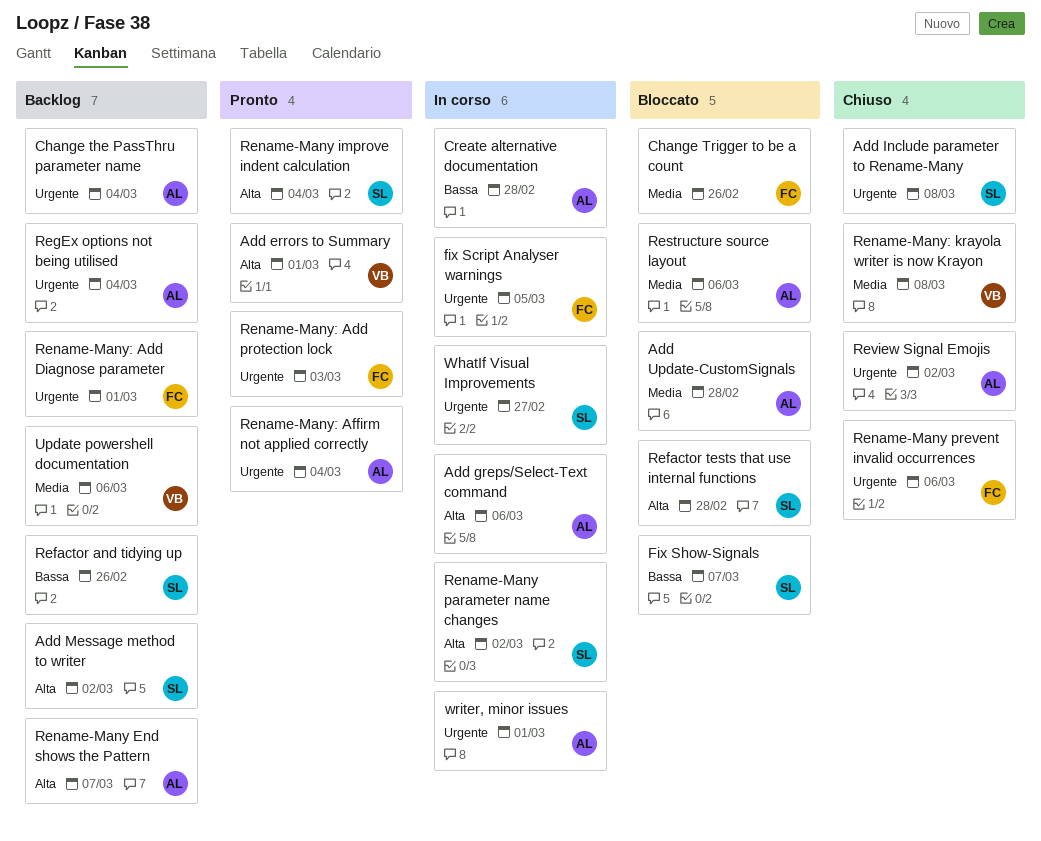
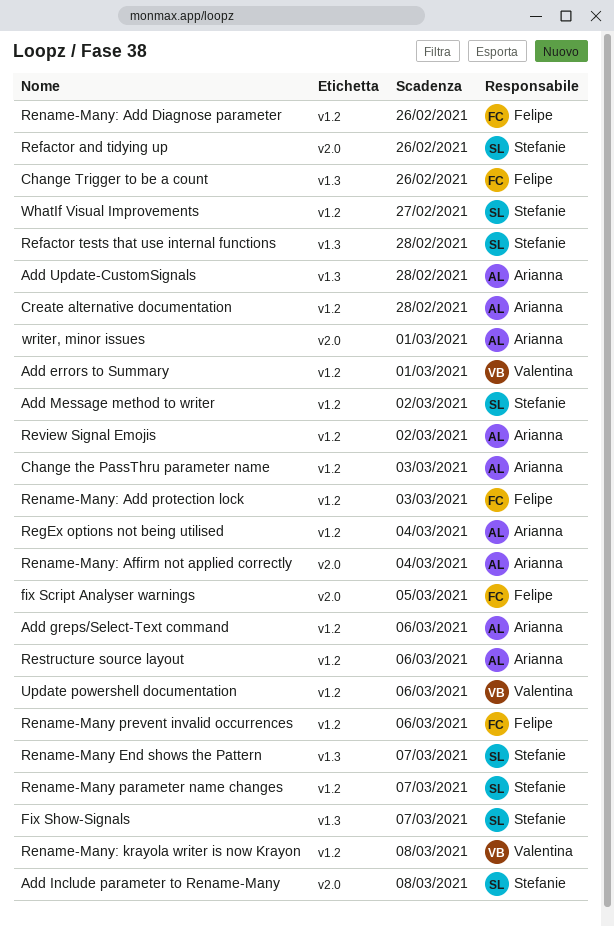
Change the PassThru parameter name, due: Mar 4 -> Mar 3
Rename-Many End shows the Pattern, owner: Arianna -> Stefanie
Rename-Many improve indent calculation: present -> none
Rename-Many parameter name changes, due: Mar 2 -> Mar 7
Rename-Many: Add Diagnose parameter, due: Mar 1 -> Feb 26

